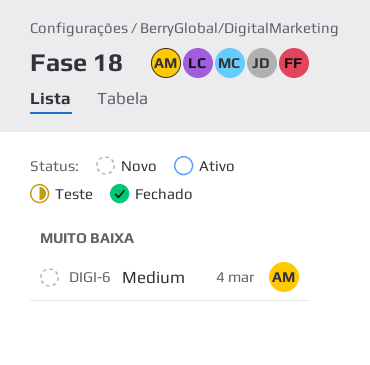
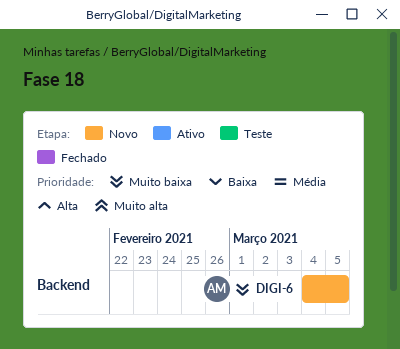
DIGI-6, due: Mar 4 -> Mar 5

